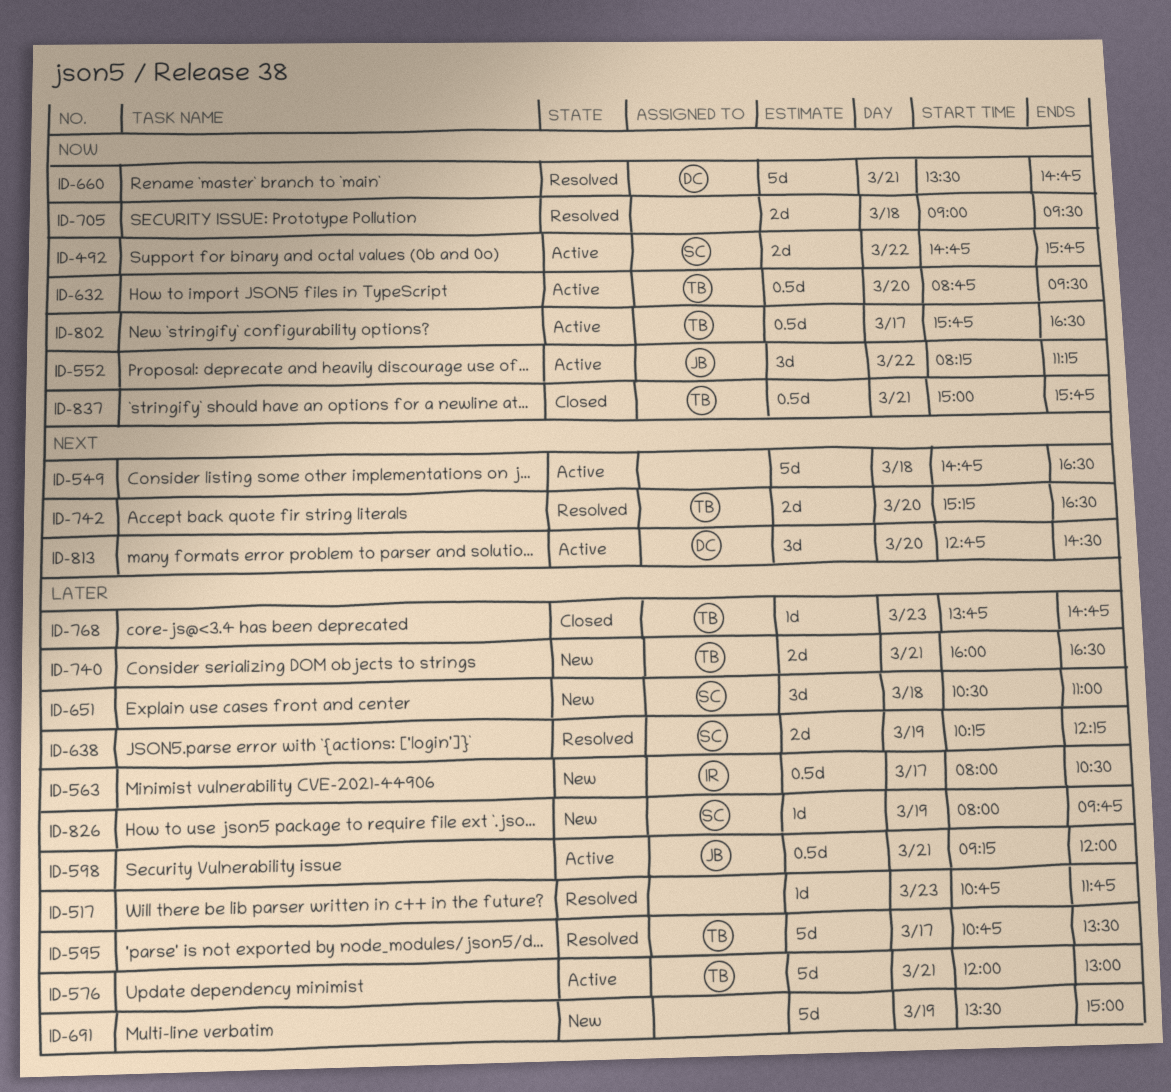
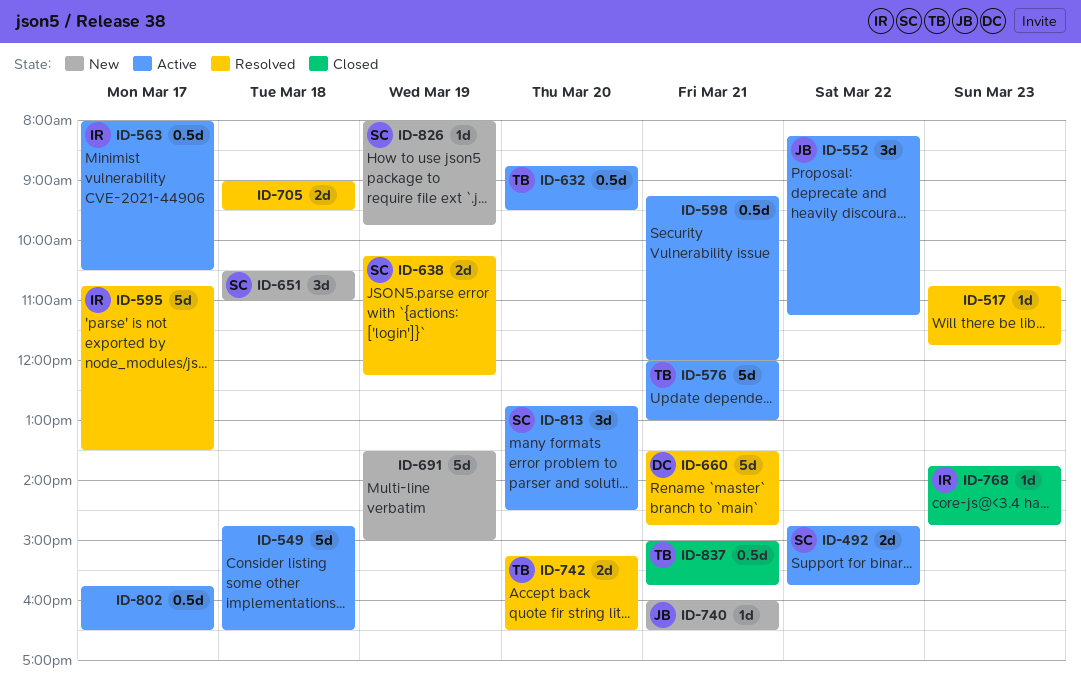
ID-563, status: New -> Active
ID-595, owner: TB -> IR
ID-598, owner: JB -> none
ID-740, owner: TB -> JB
ID-740, estimate: 2d -> 1d
ID-768, owner: TB -> IR
ID-802, owner: TB -> none
ID-813, owner: DC -> SC

